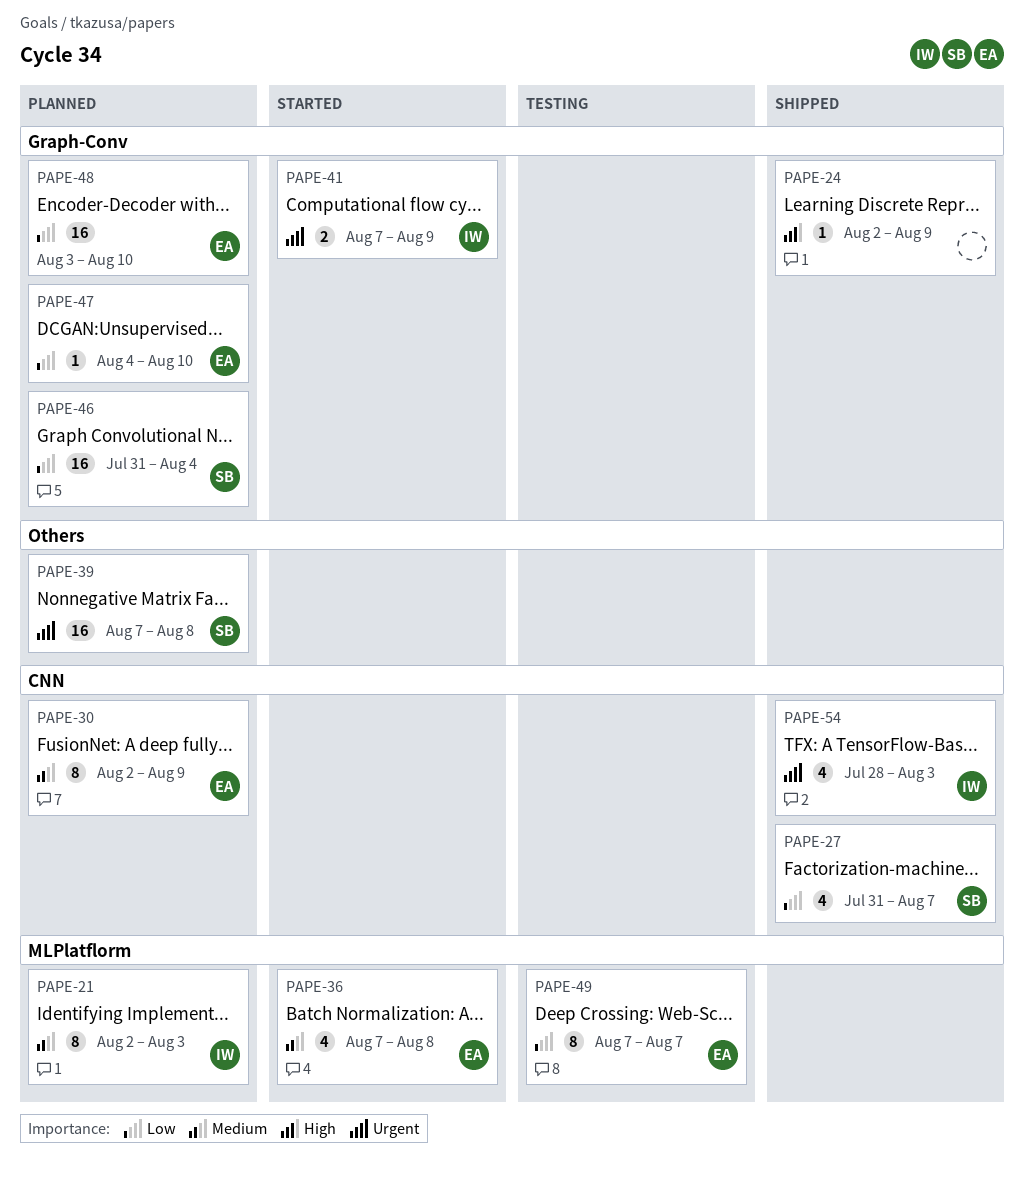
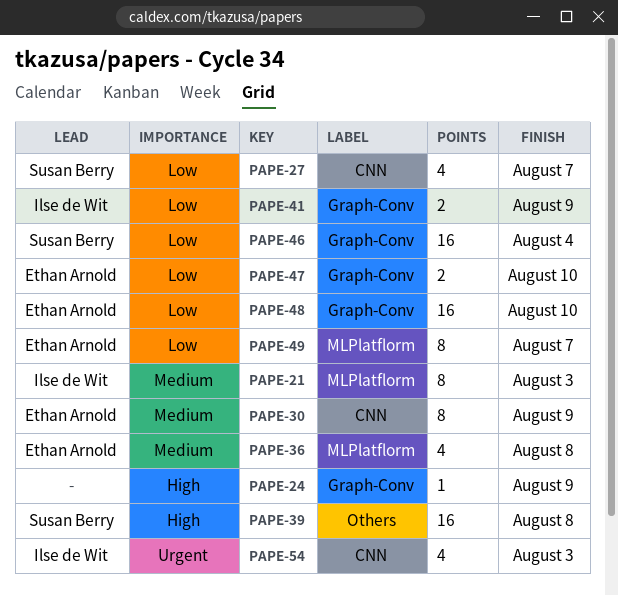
PAPE-39, priority: Urgent -> High
PAPE-41, priority: Urgent -> Low
PAPE-47, estimate: 1 -> 2

